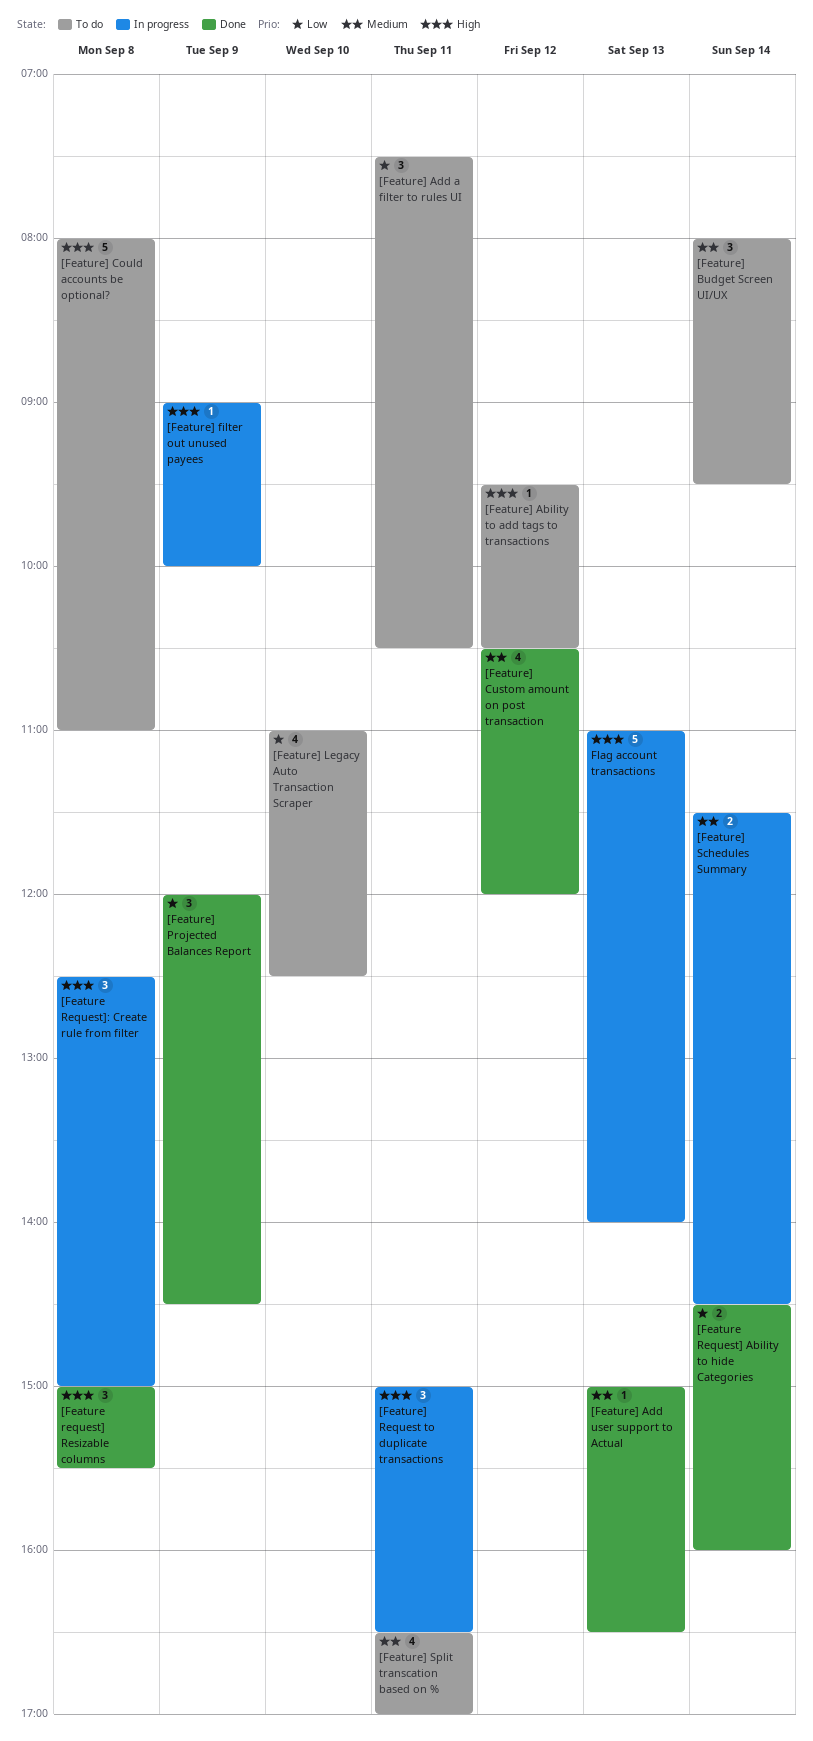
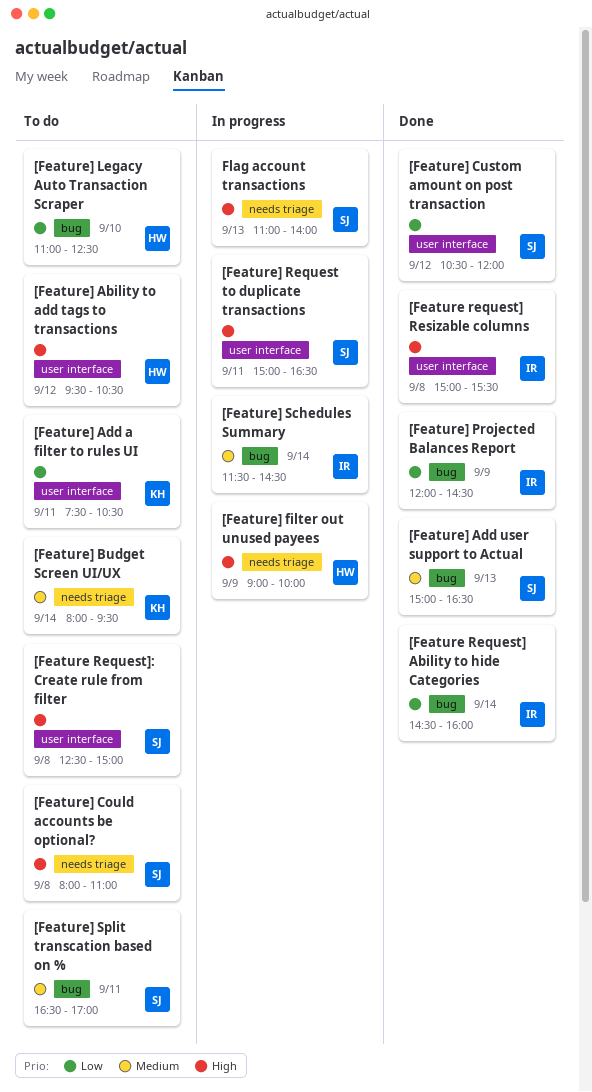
[Feature Request]: Create rule from filter, status: In progress -> To do
[Feature] Custom amount on post transaction, priority: Medium -> Low

